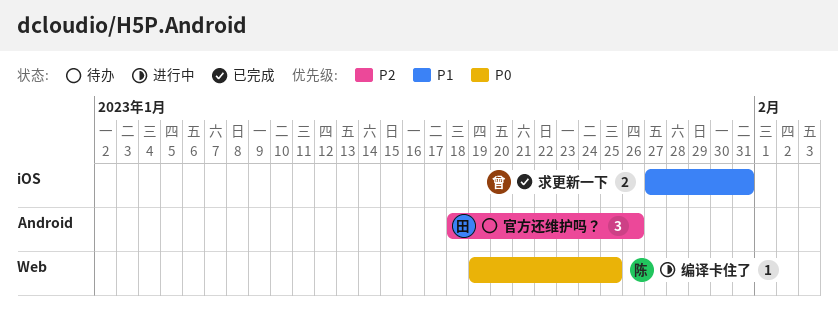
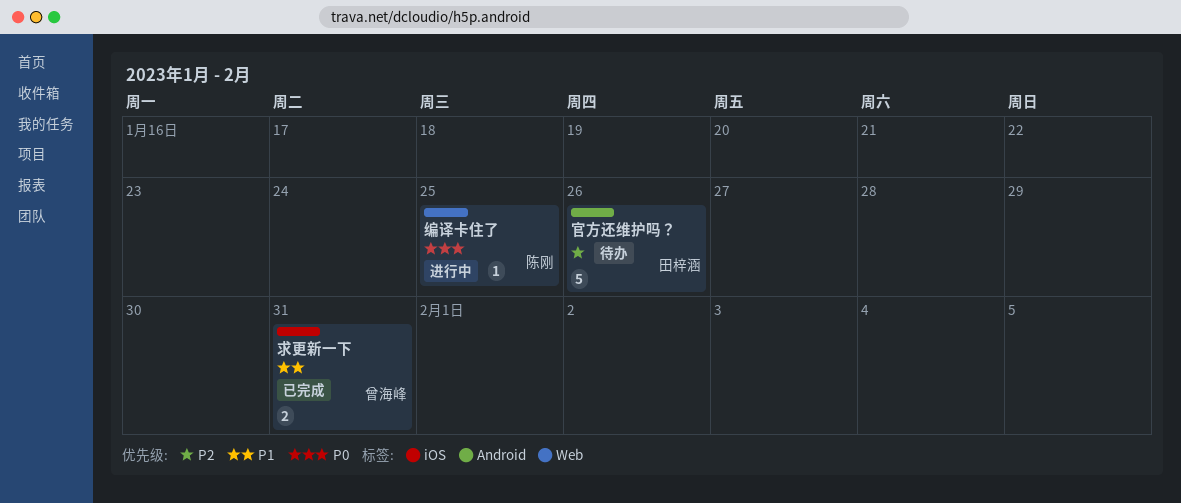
官方还维护吗？, estimate: 3 -> 5

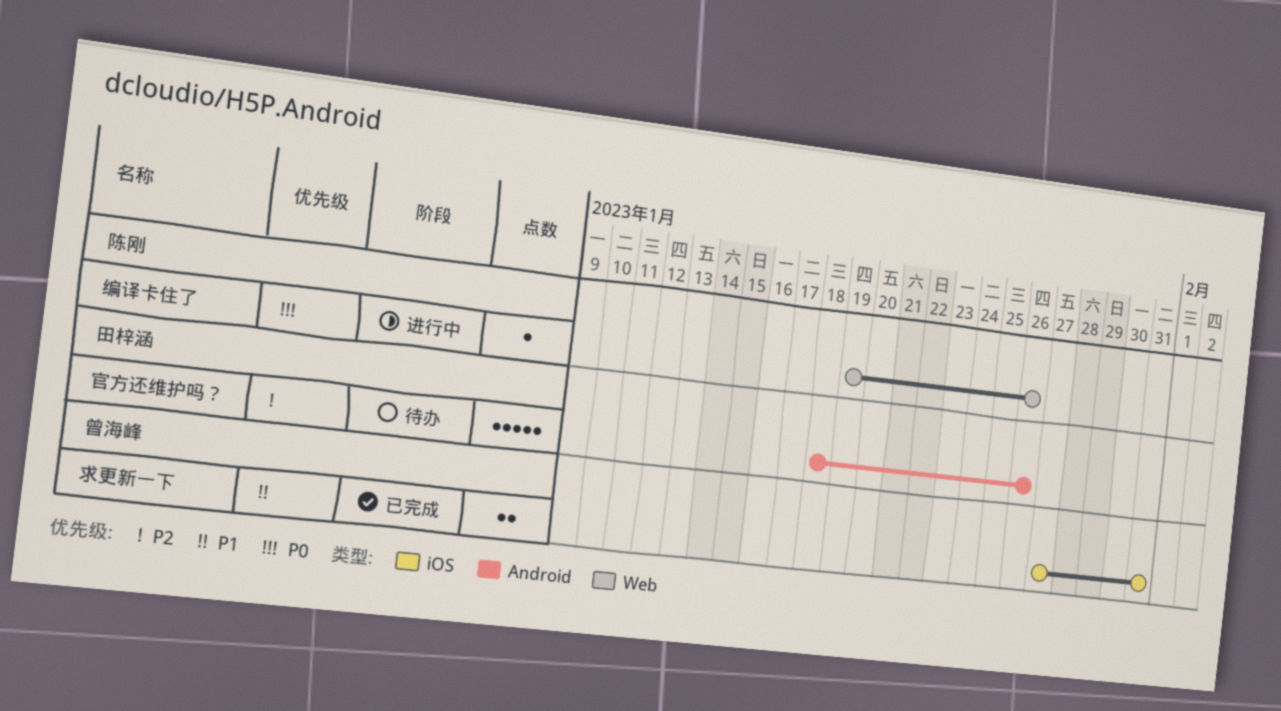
编译卡住了, due: Jan 25 -> Jan 26

